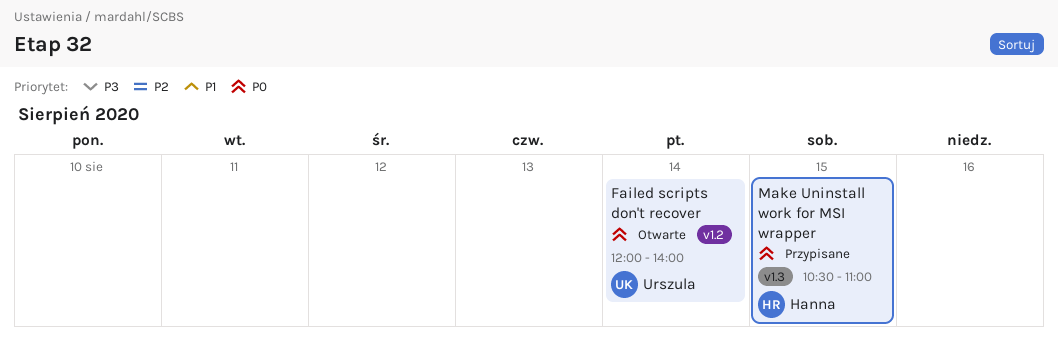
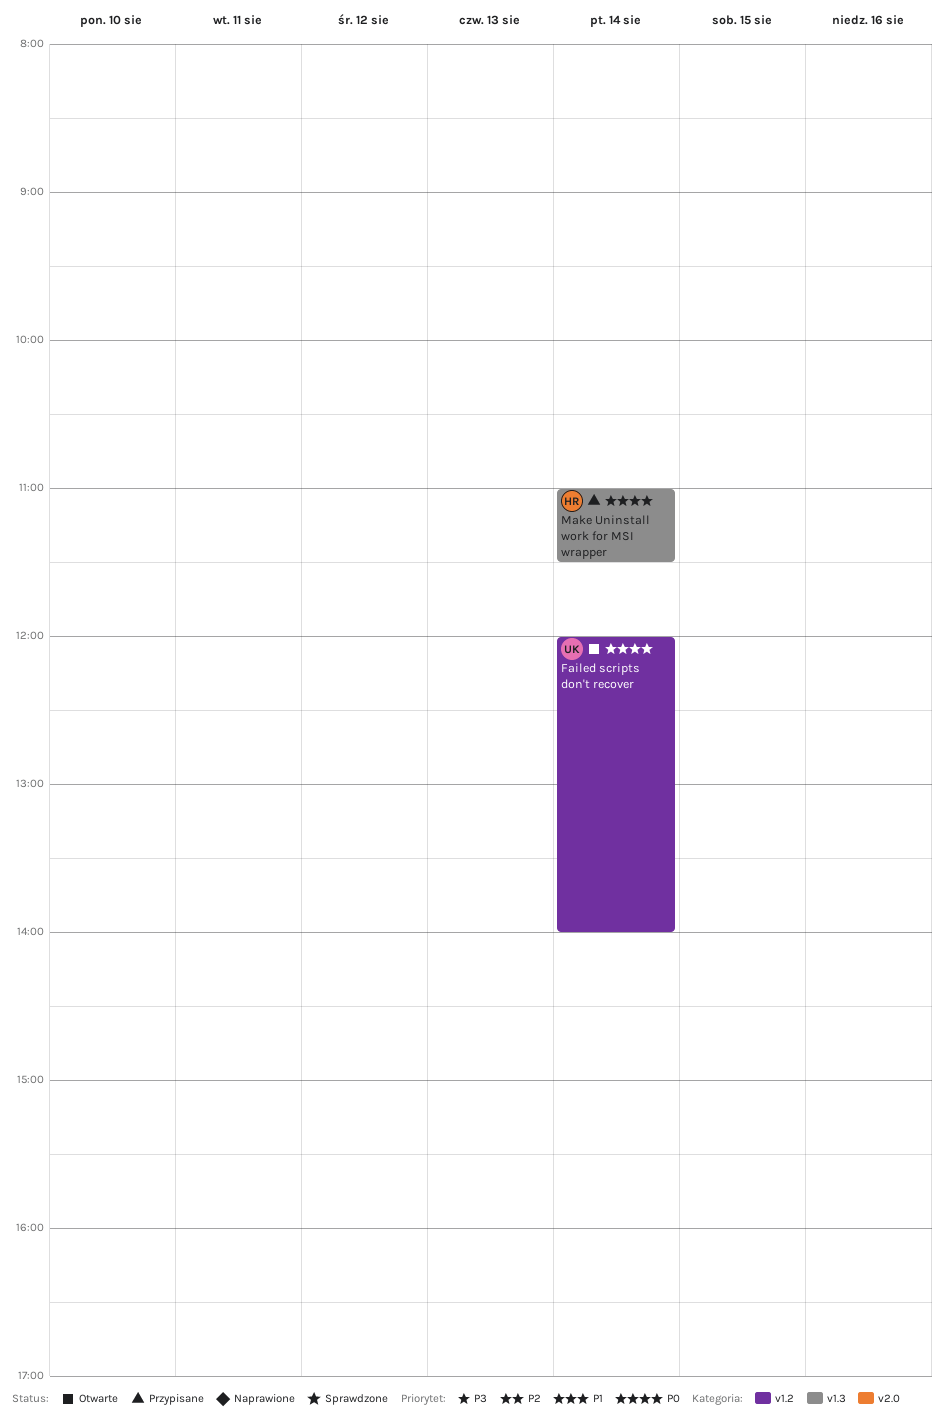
Make Uninstall work for MSI wrapper, day: Aug 15 -> Aug 14
Make Uninstall work for MSI wrapper, begins: 10:30 -> 11:00
Make Uninstall work for MSI wrapper, ends: 11:00 -> 11:30

